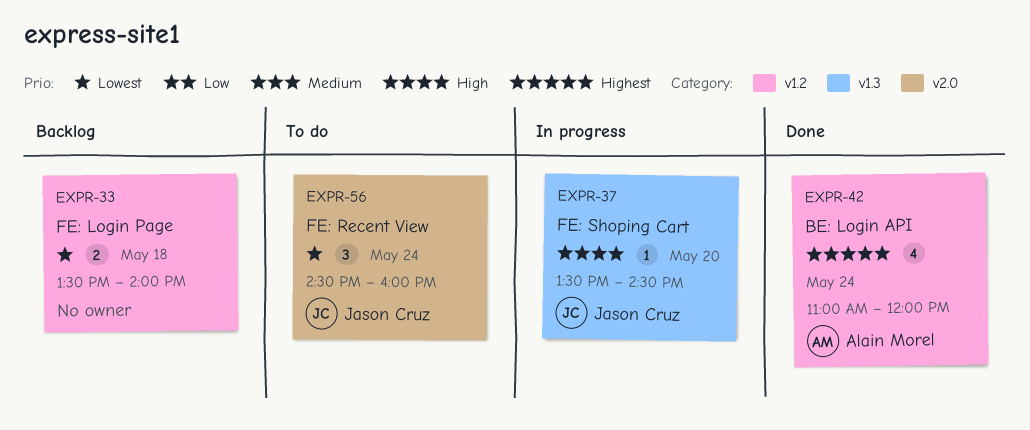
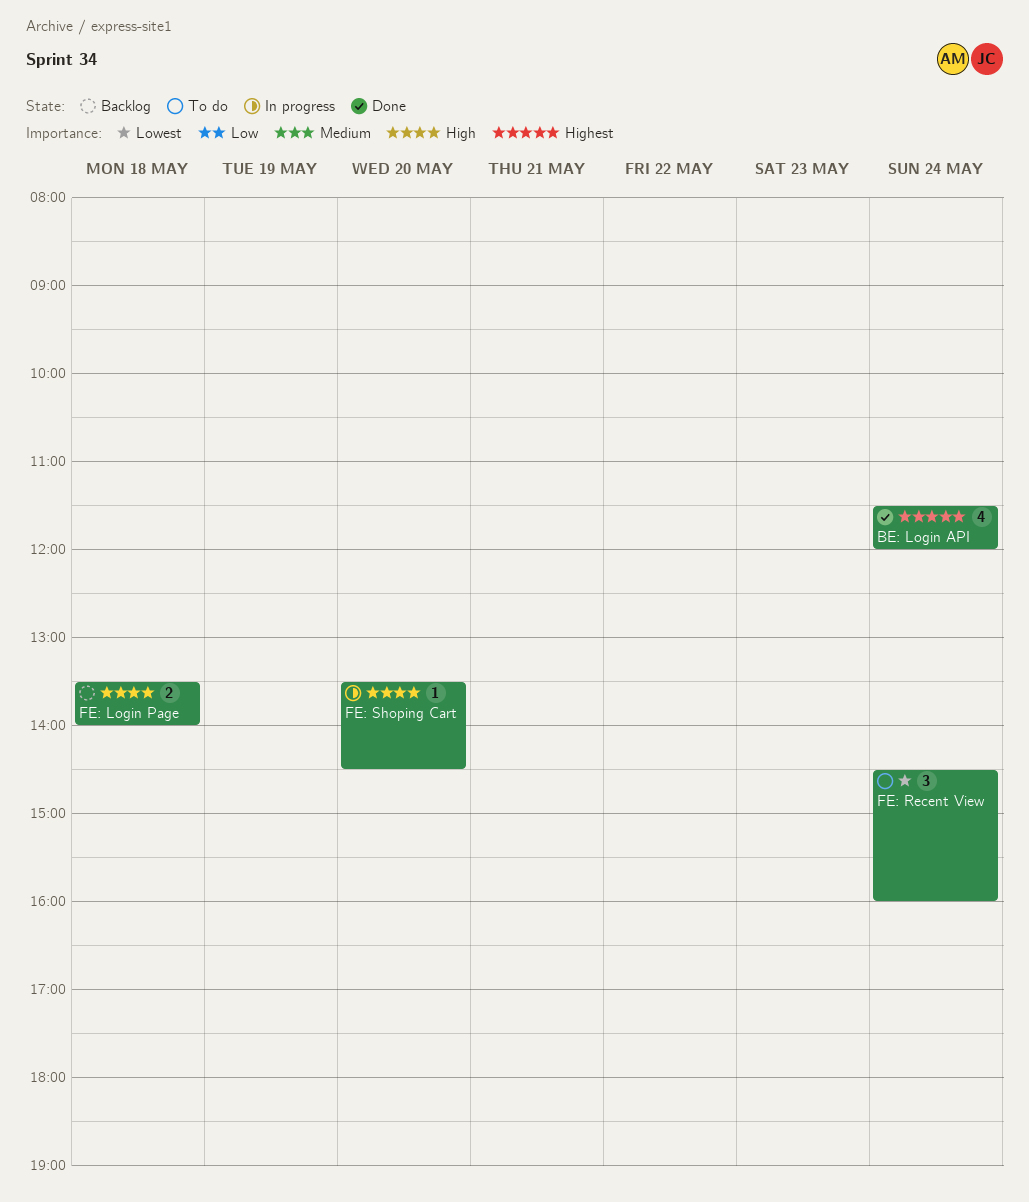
BE: Login API, begins: 11:00 -> 11:30
FE: Login Page, priority: Lowest -> High

